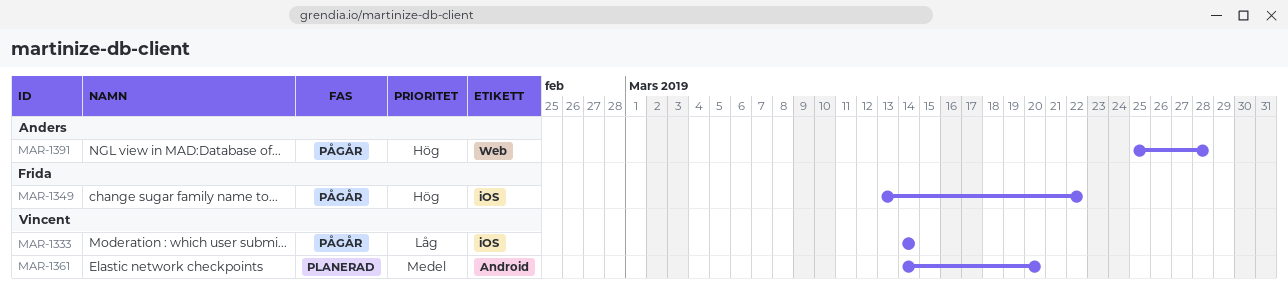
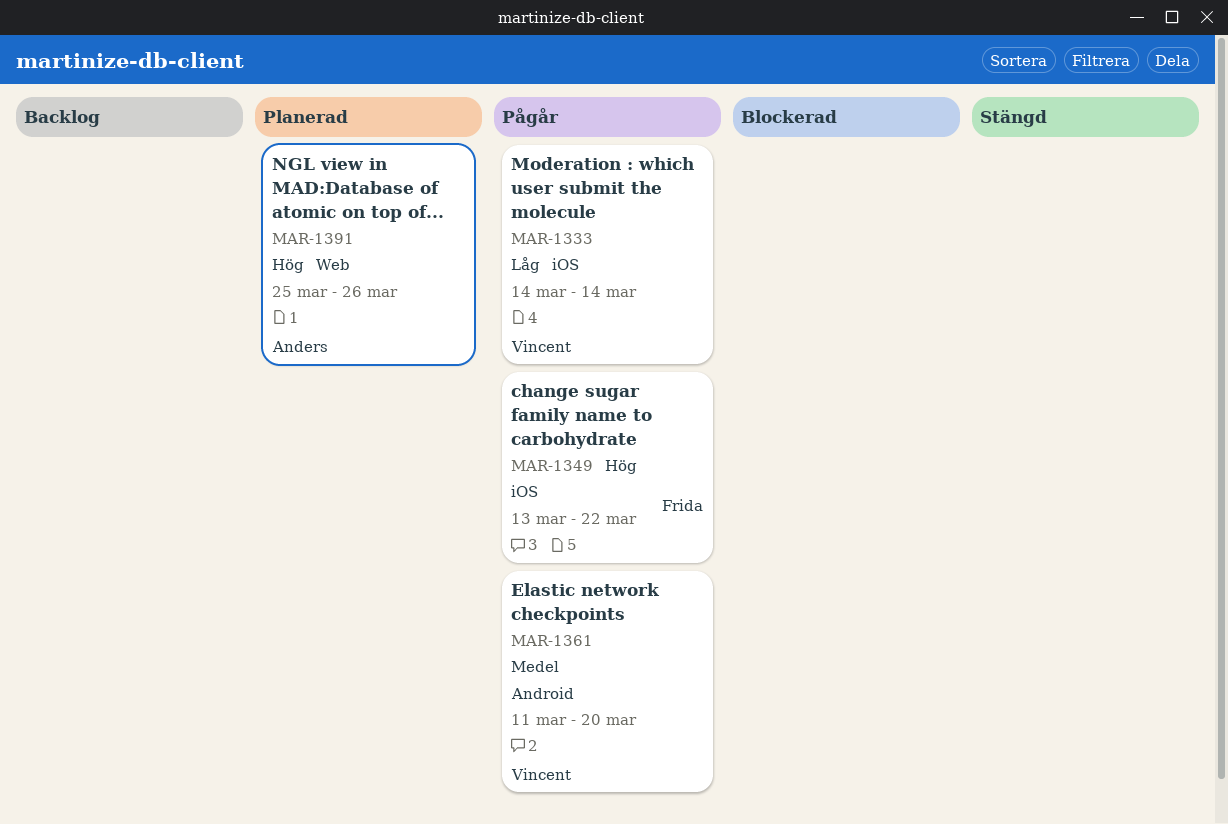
MAR-1361, status: Planerad -> Pågår
MAR-1361, start: Mar 14 -> Mar 11
MAR-1391, status: Pågår -> Planerad
MAR-1391, due: Mar 28 -> Mar 26

